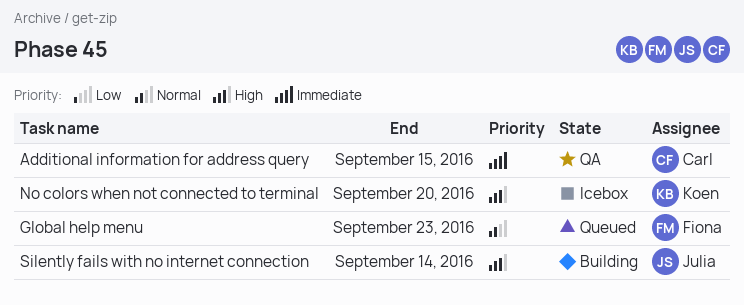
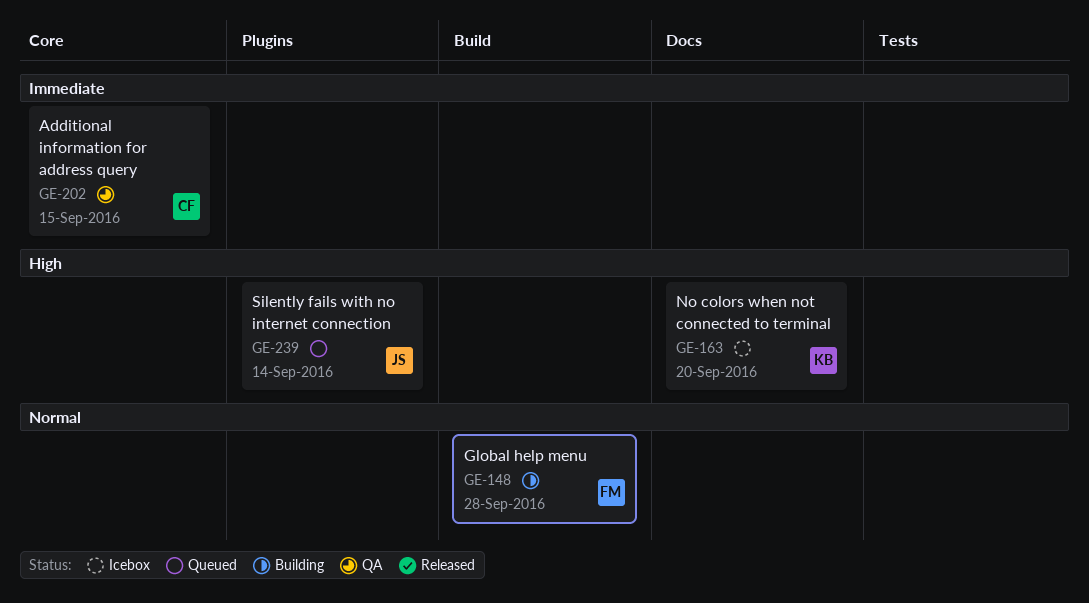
Global help menu, status: Queued -> Building
Global help menu, due: Sep 23 -> Sep 28
Silently fails with no internet connection, status: Building -> Queued

